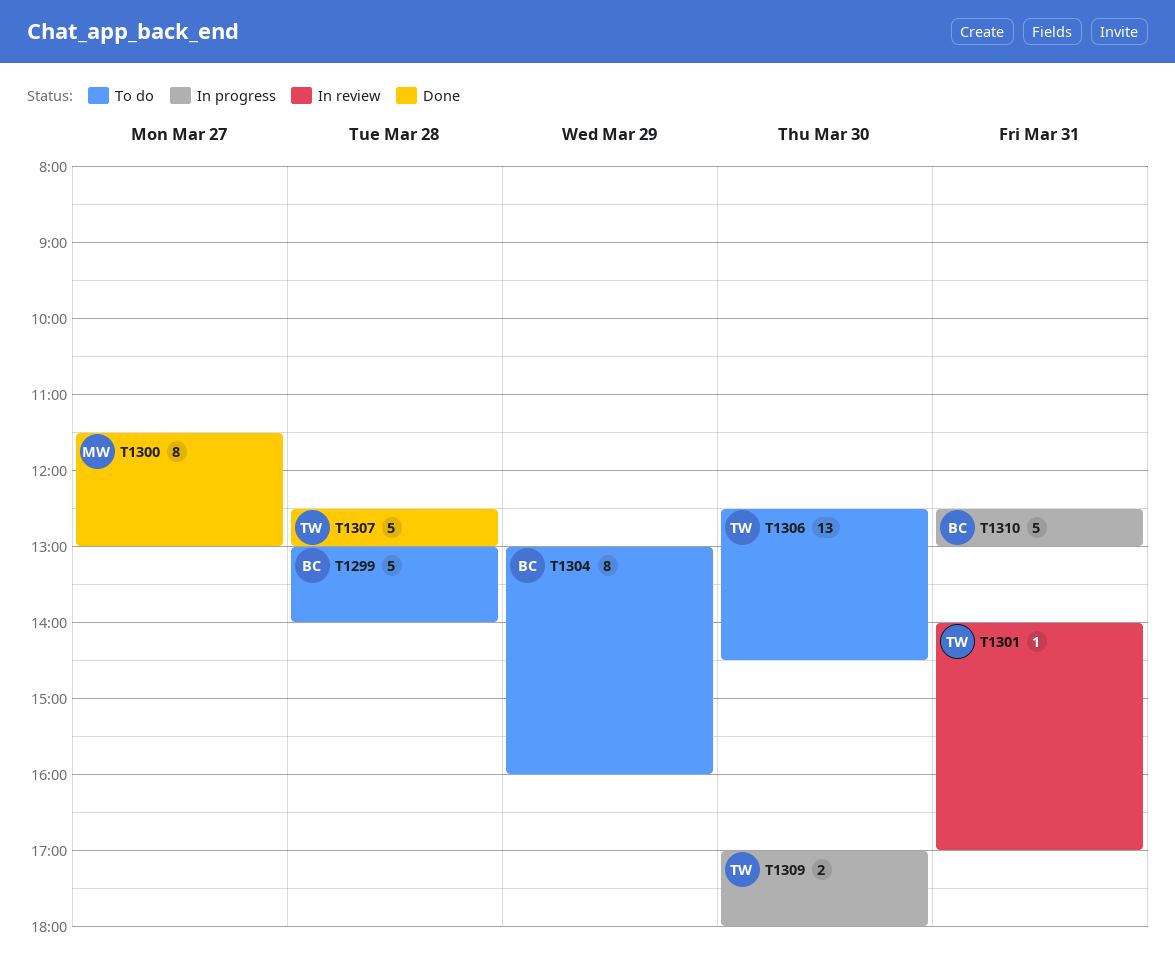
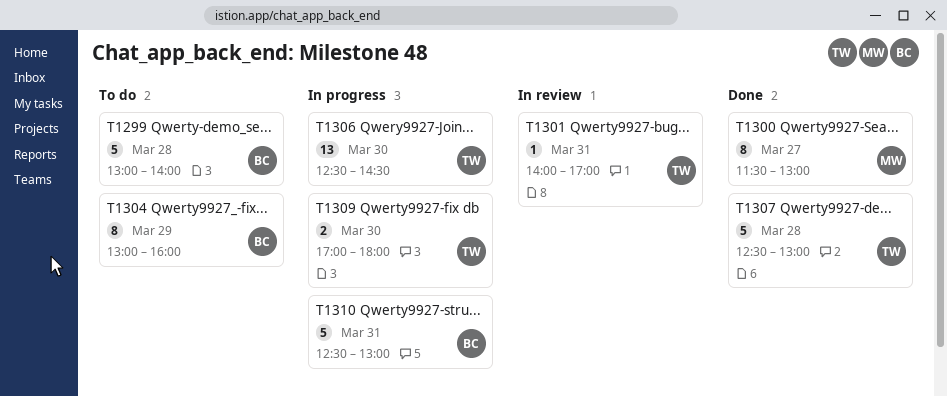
T1306, status: To do -> In progress

